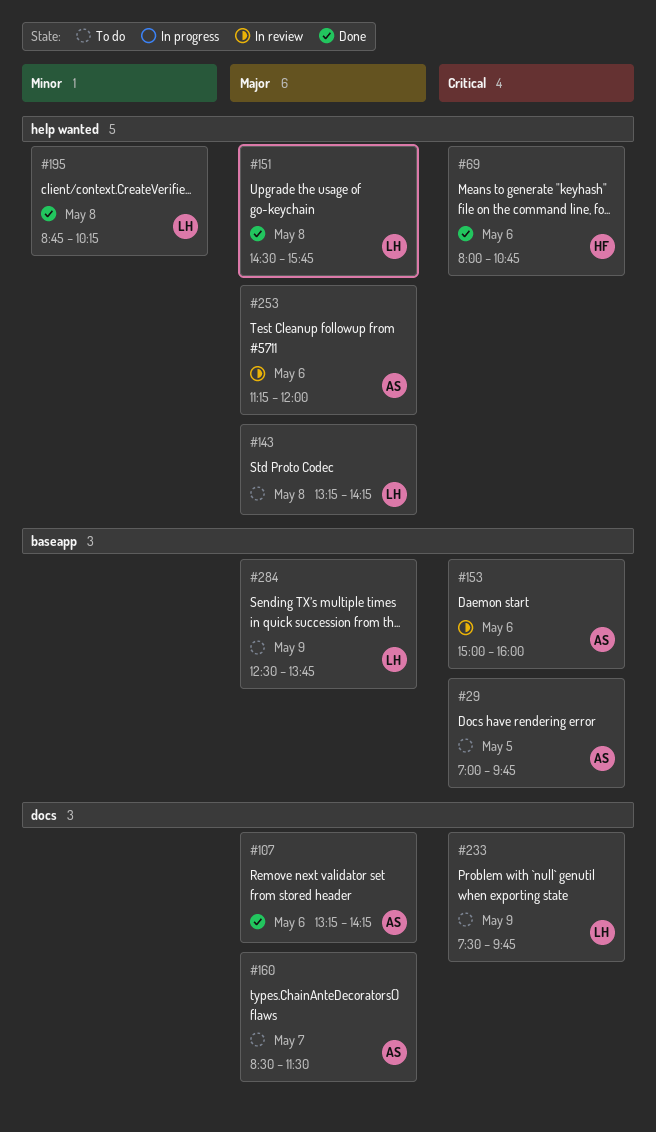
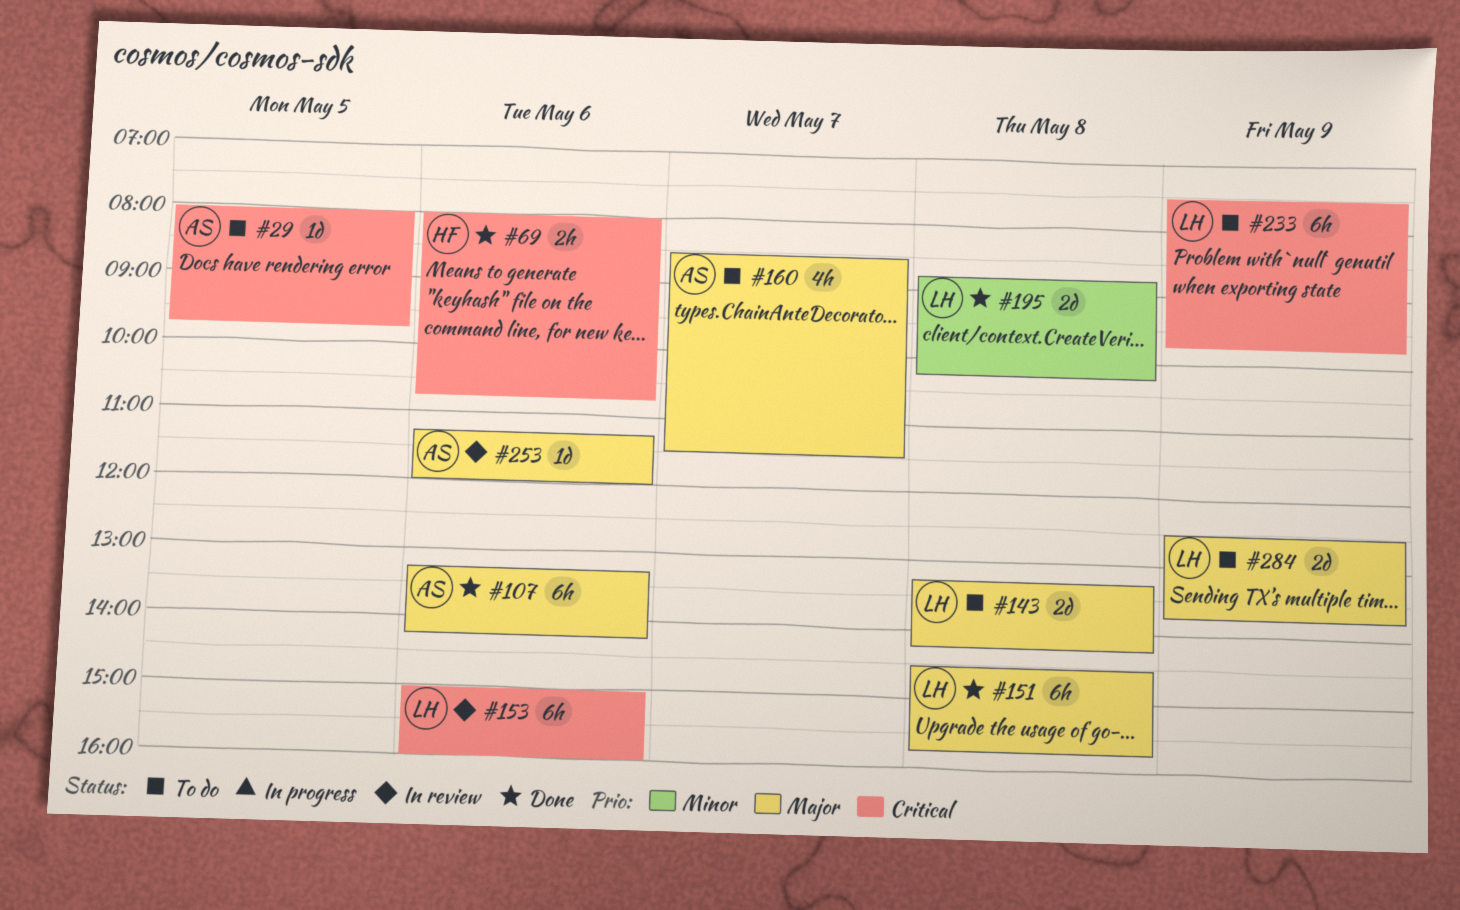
#29, begins: 07:00 -> 08:00
#153, owner: AS -> LH

